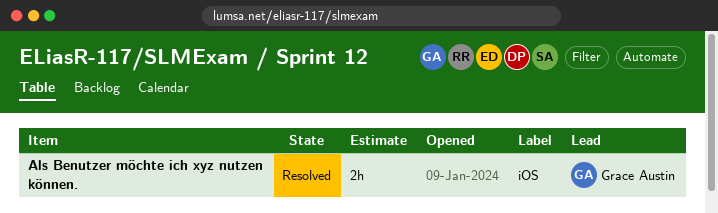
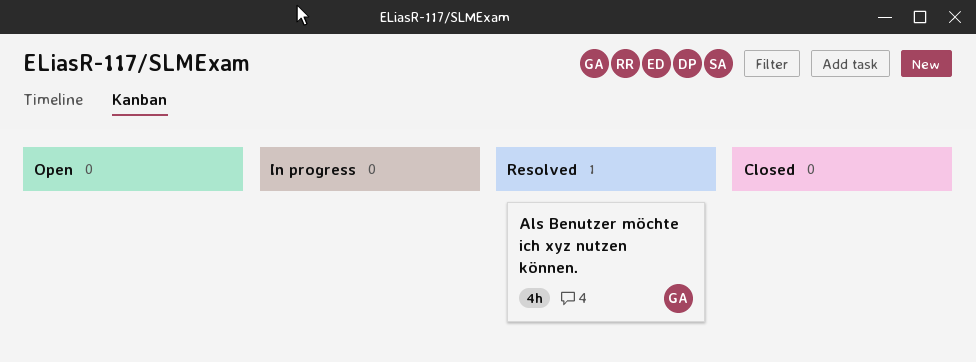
Als Benutzer möchte ich xyz nutzen können., estimate: 2h -> 4h

